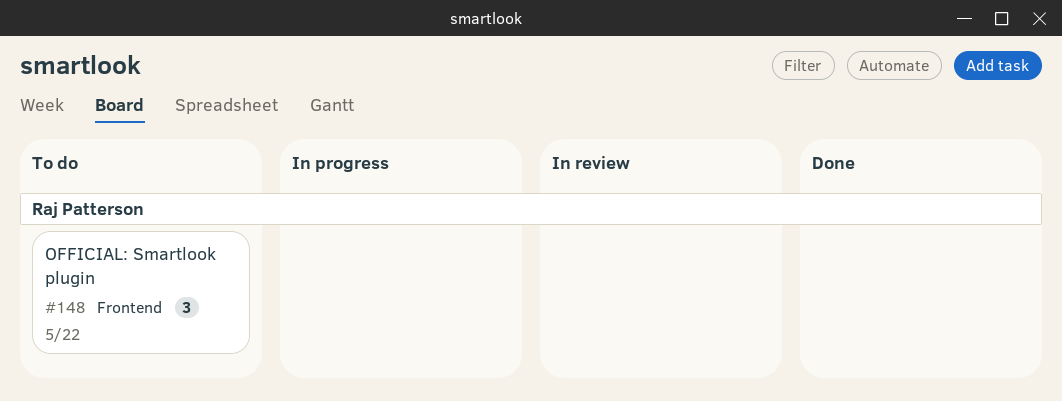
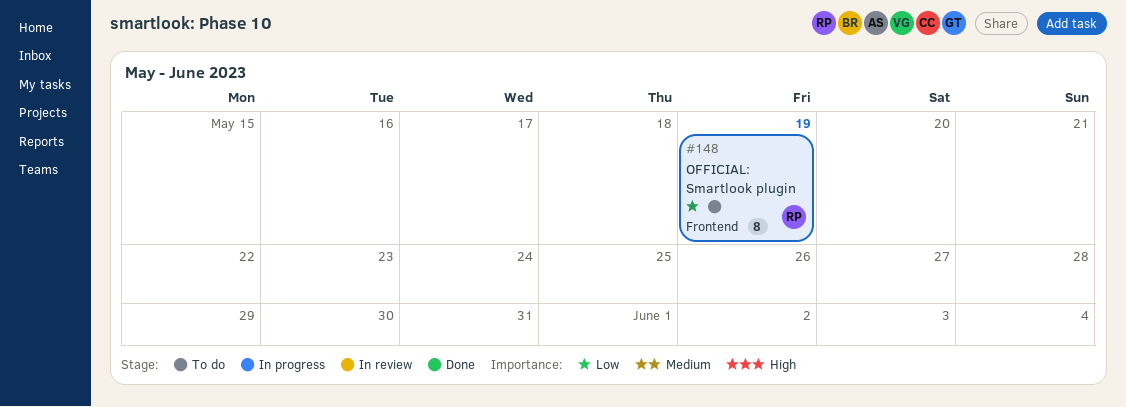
#148, estimate: 3 -> 8
#148, due: May 22 -> May 19

